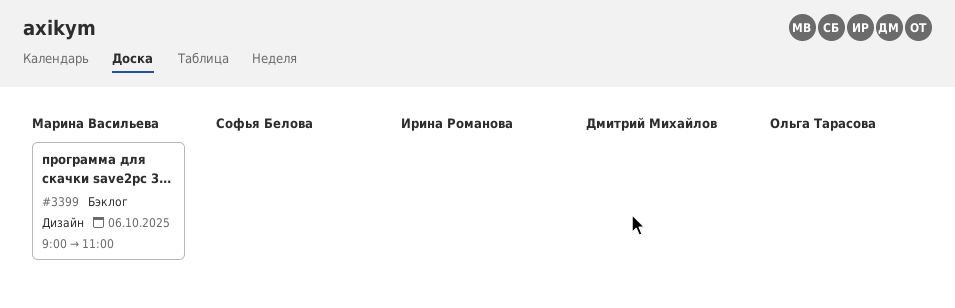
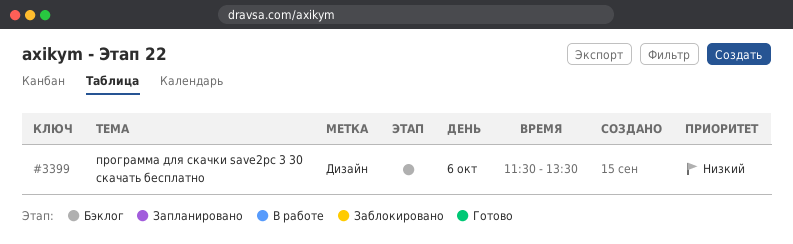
#3399, begins: 09:00 -> 11:30
#3399, ends: 11:00 -> 13:30

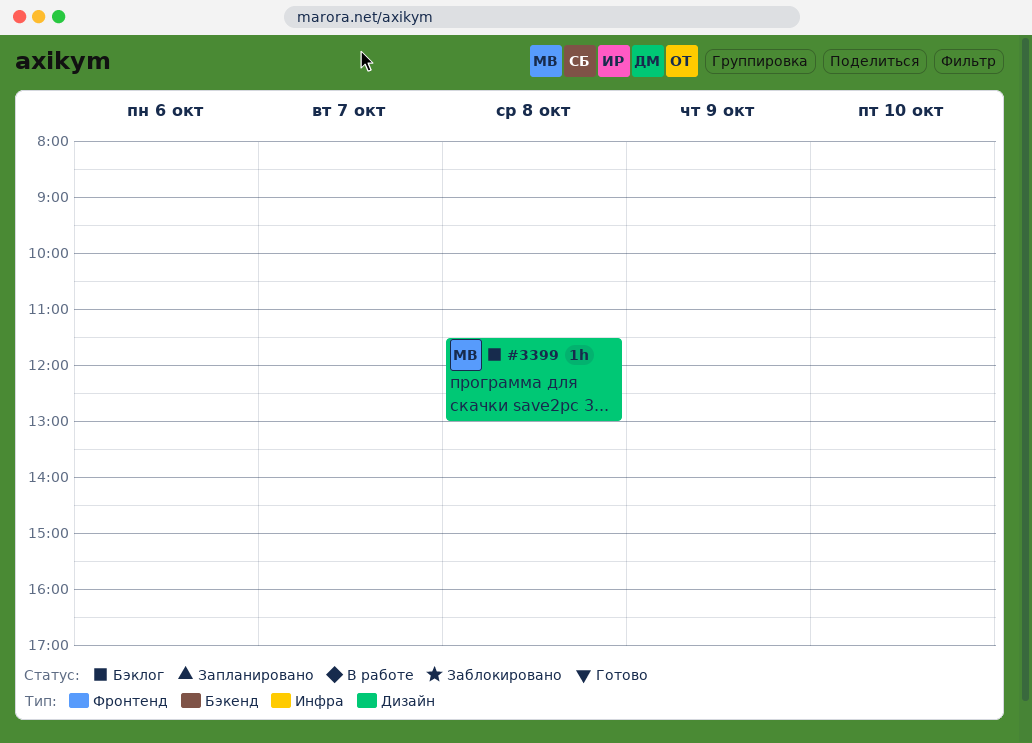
#3399, day: Oct 6 -> Oct 8
#3399, ends: 13:30 -> 13:00

